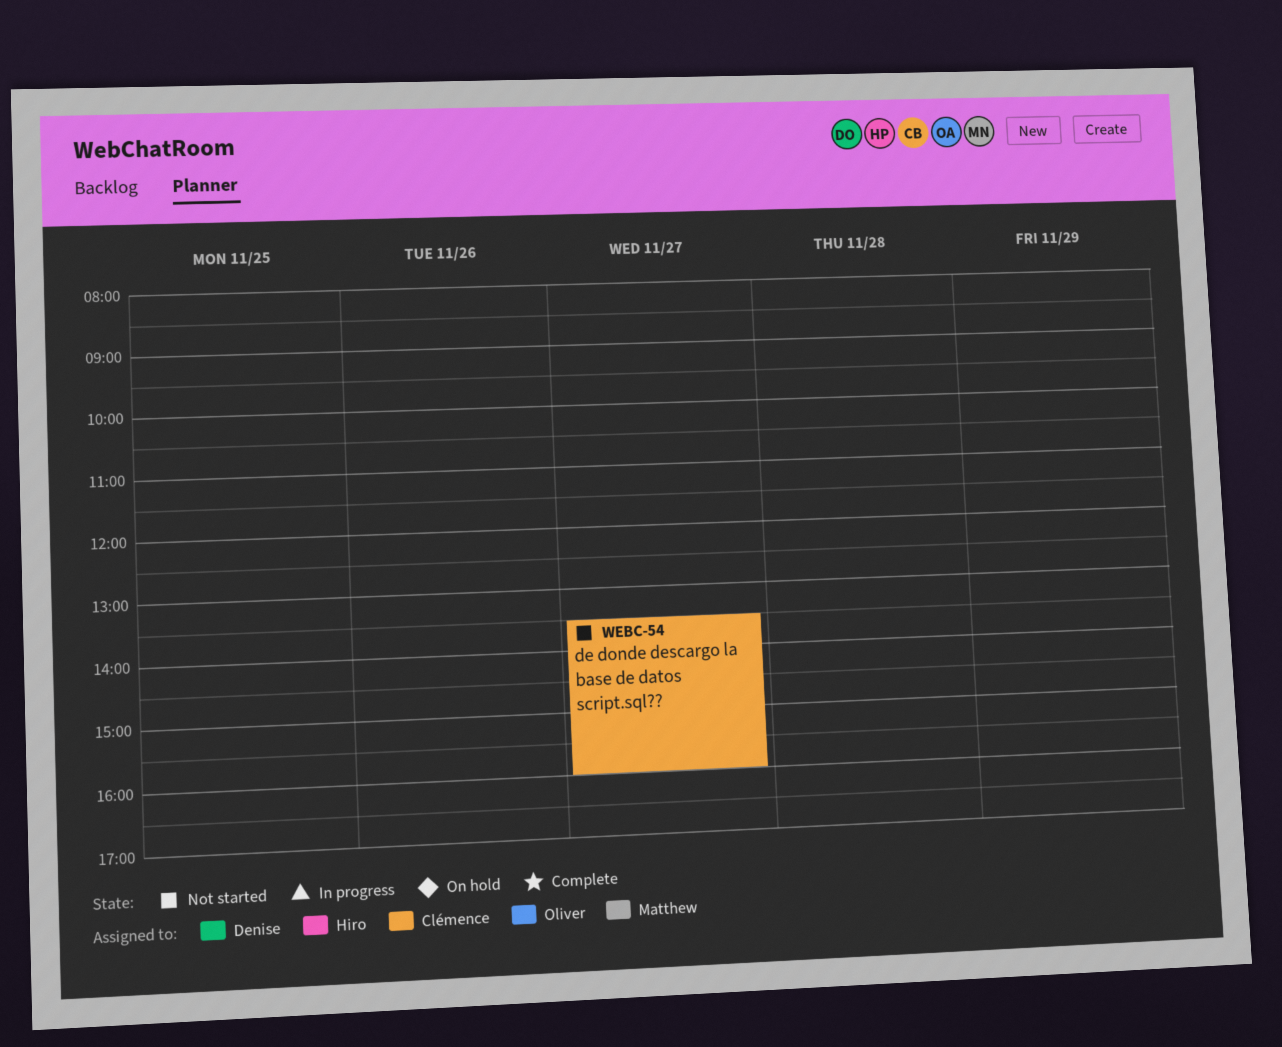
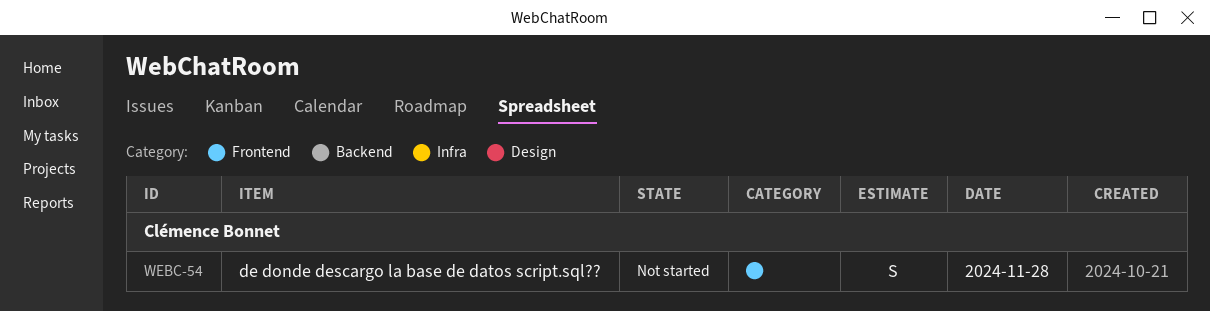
WEBC-54, day: Nov 27 -> Nov 28

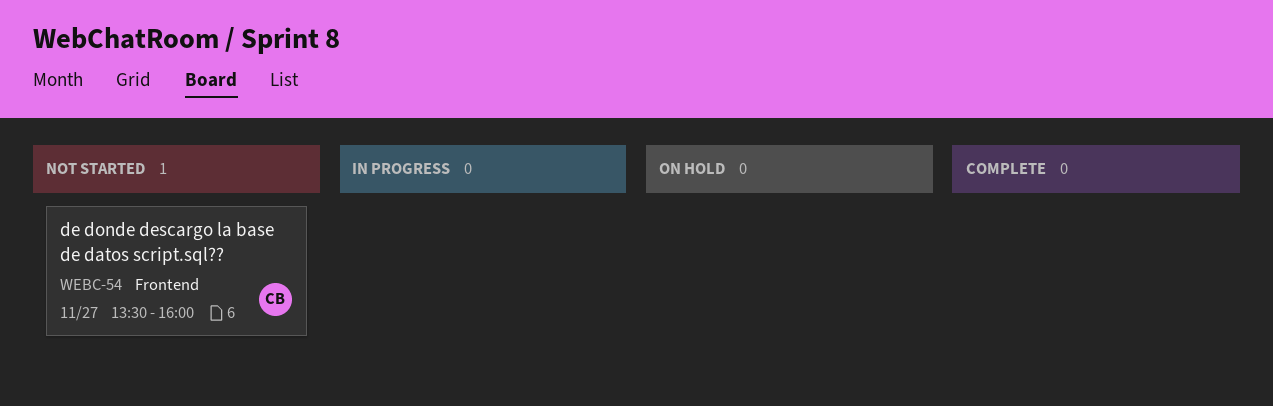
WEBC-54, day: Nov 28 -> Nov 27

